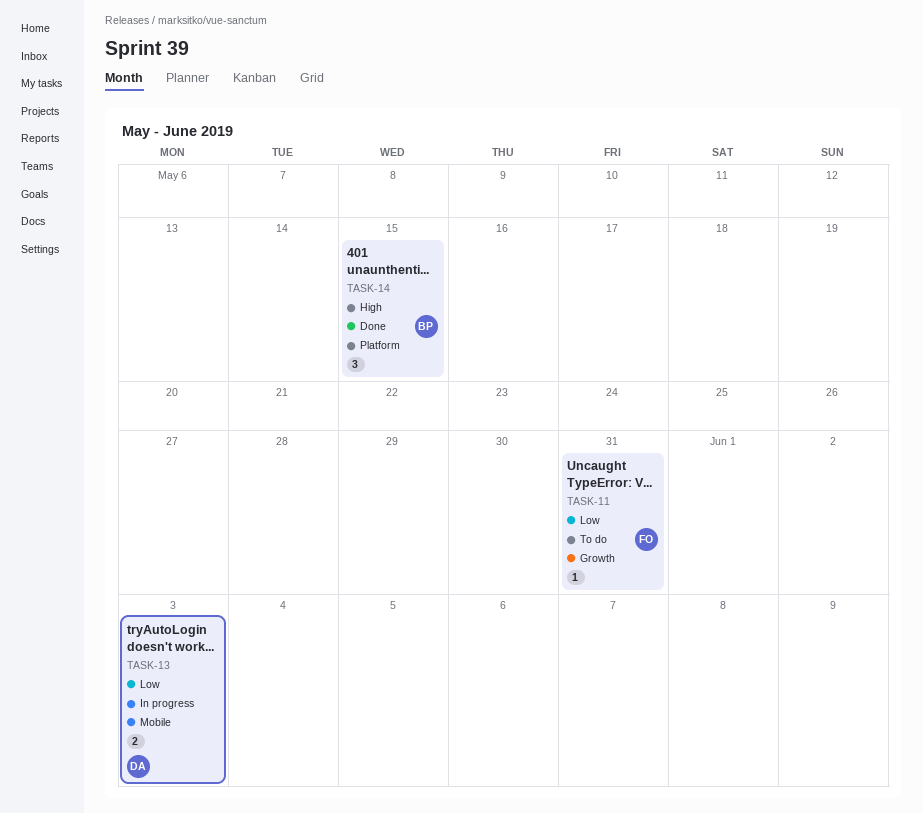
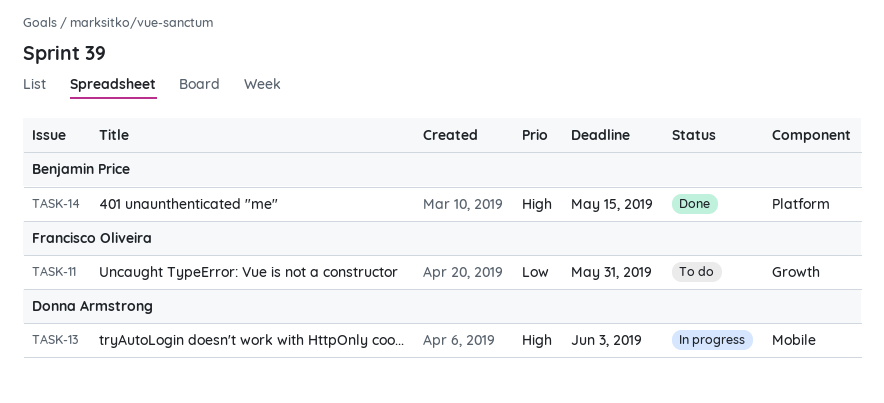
TASK-13, priority: Low -> High

